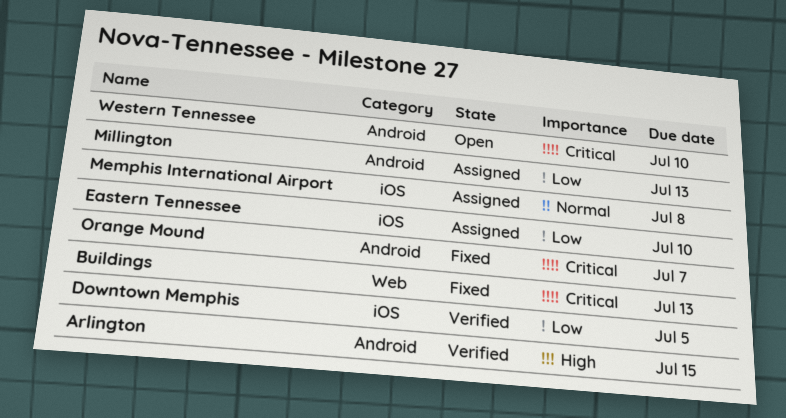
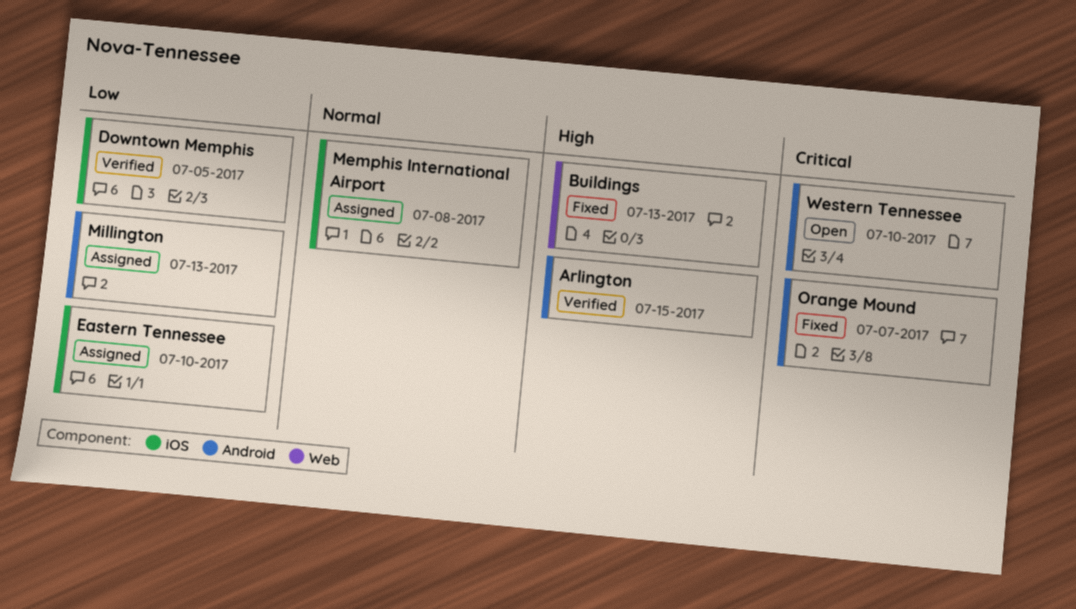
Buildings, priority: Critical -> High

